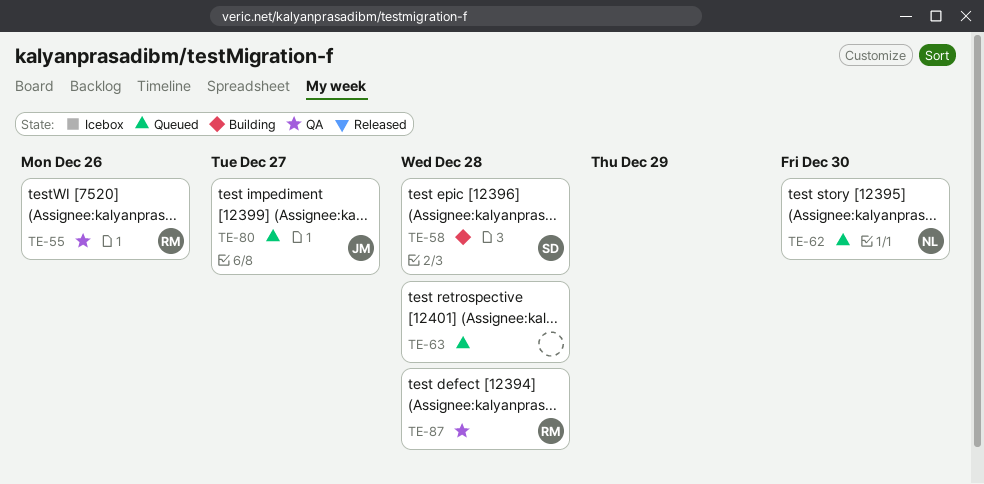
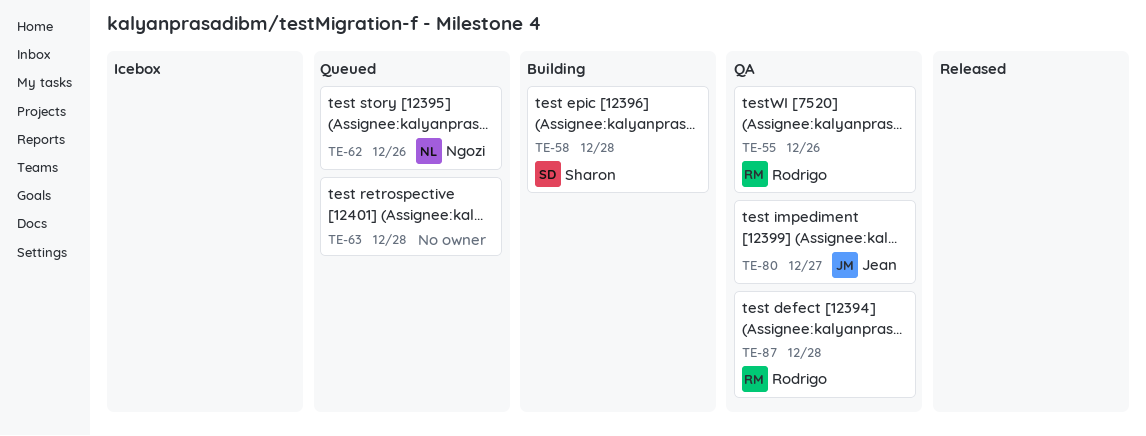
TE-62, due: Dec 30 -> Dec 26
TE-80, status: Queued -> QA

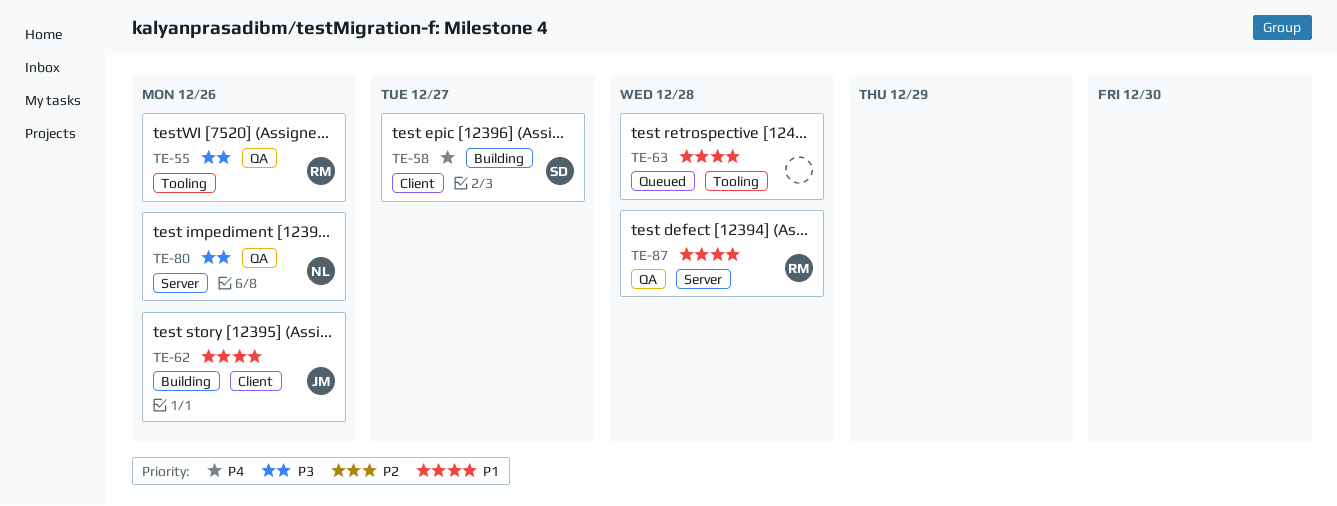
TE-58, due: Dec 28 -> Dec 27
TE-62, status: Queued -> Building
TE-62, owner: Ngozi -> Jean
TE-80, owner: Jean -> Ngozi
TE-80, due: Dec 27 -> Dec 26

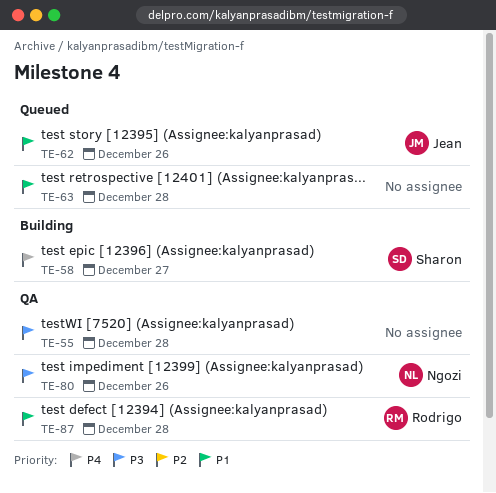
TE-55, owner: Rodrigo -> none
TE-55, due: Dec 26 -> Dec 28
TE-62, status: Building -> Queued

